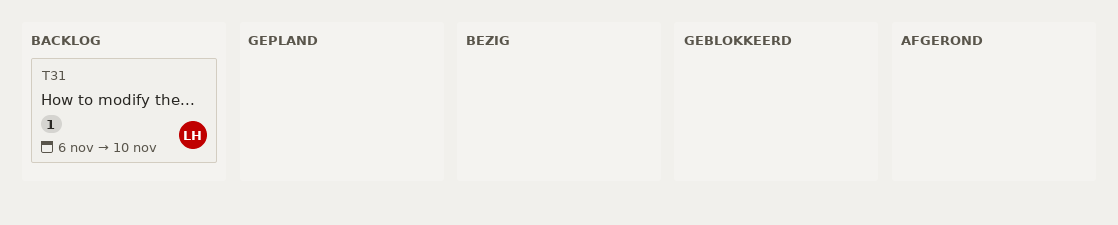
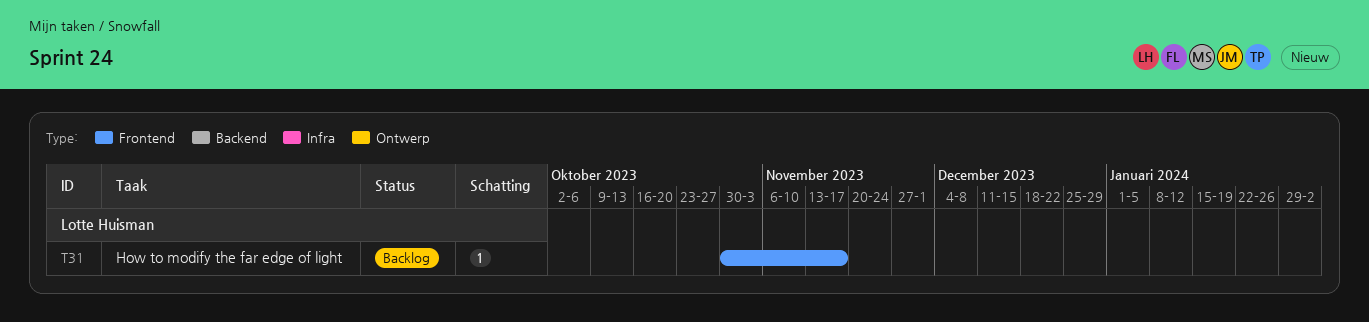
T31, start: Nov 6 -> Oct 30
T31, due: Nov 10 -> Nov 17

